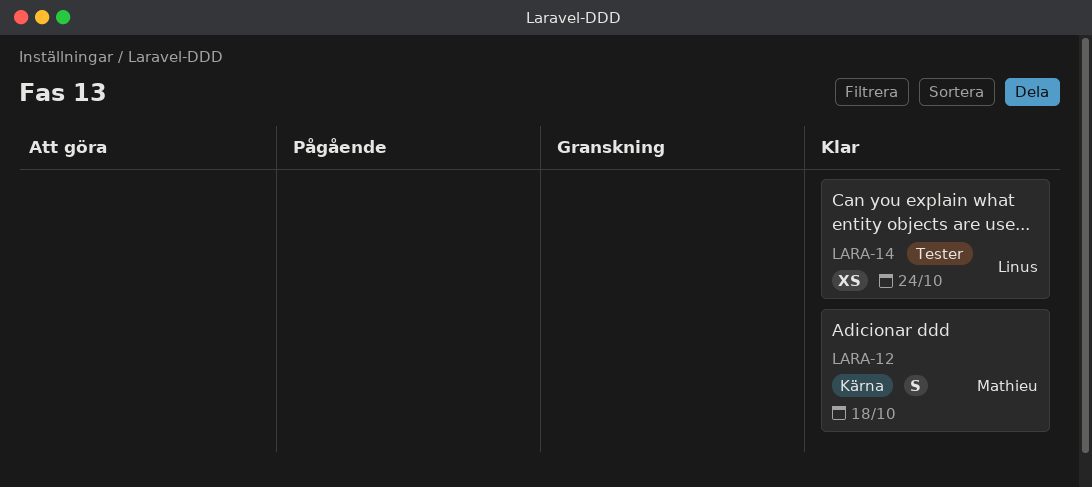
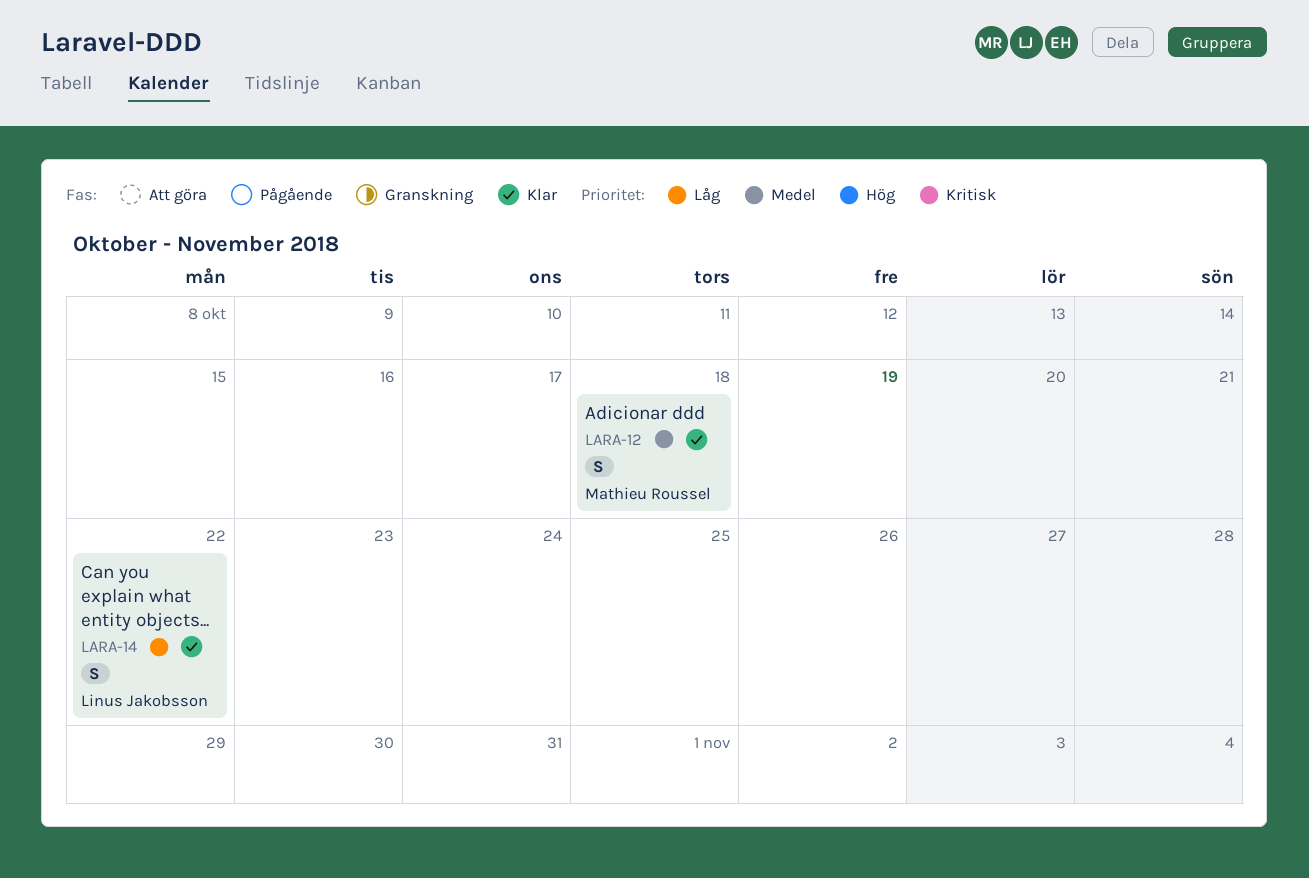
LARA-14, estimate: XS -> S
LARA-14, due: Oct 24 -> Oct 22

